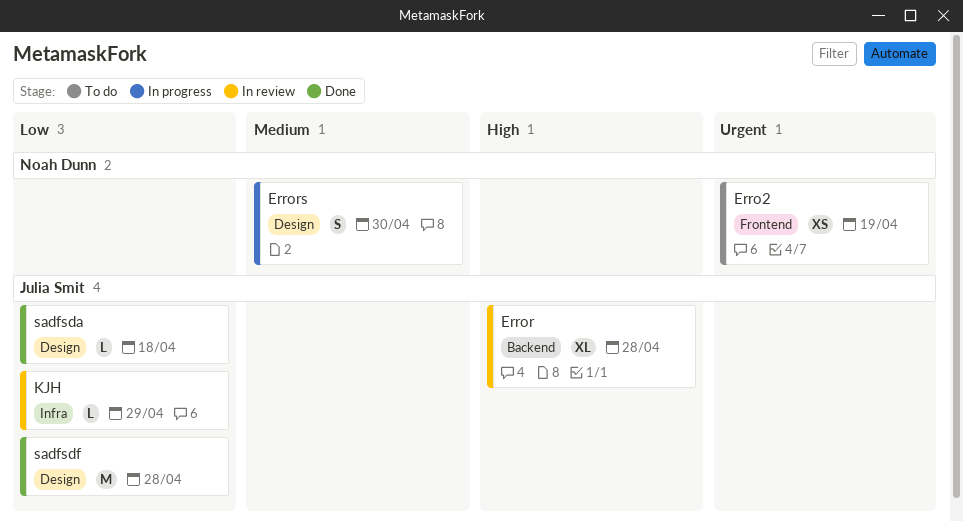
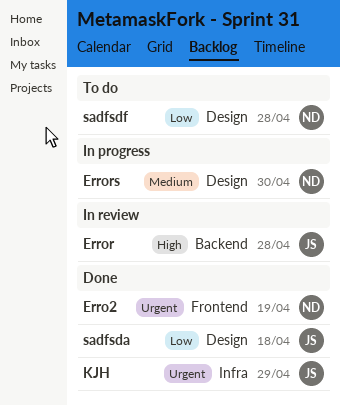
Erro2, status: To do -> Done
KJH, status: In review -> Done
KJH, priority: Low -> Urgent
sadfsdf, status: Done -> To do
sadfsdf, owner: Julia Smit -> Noah Dunn

